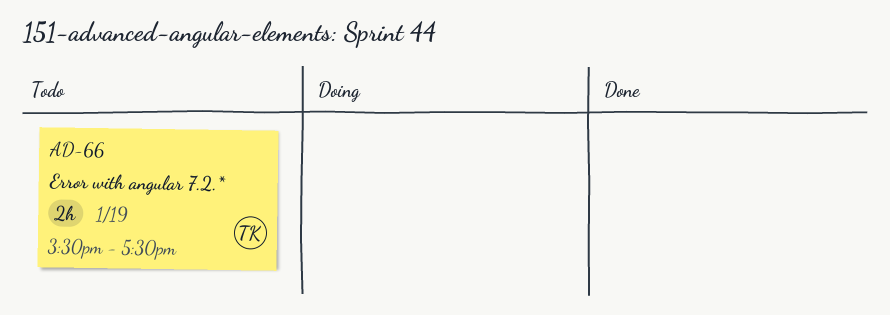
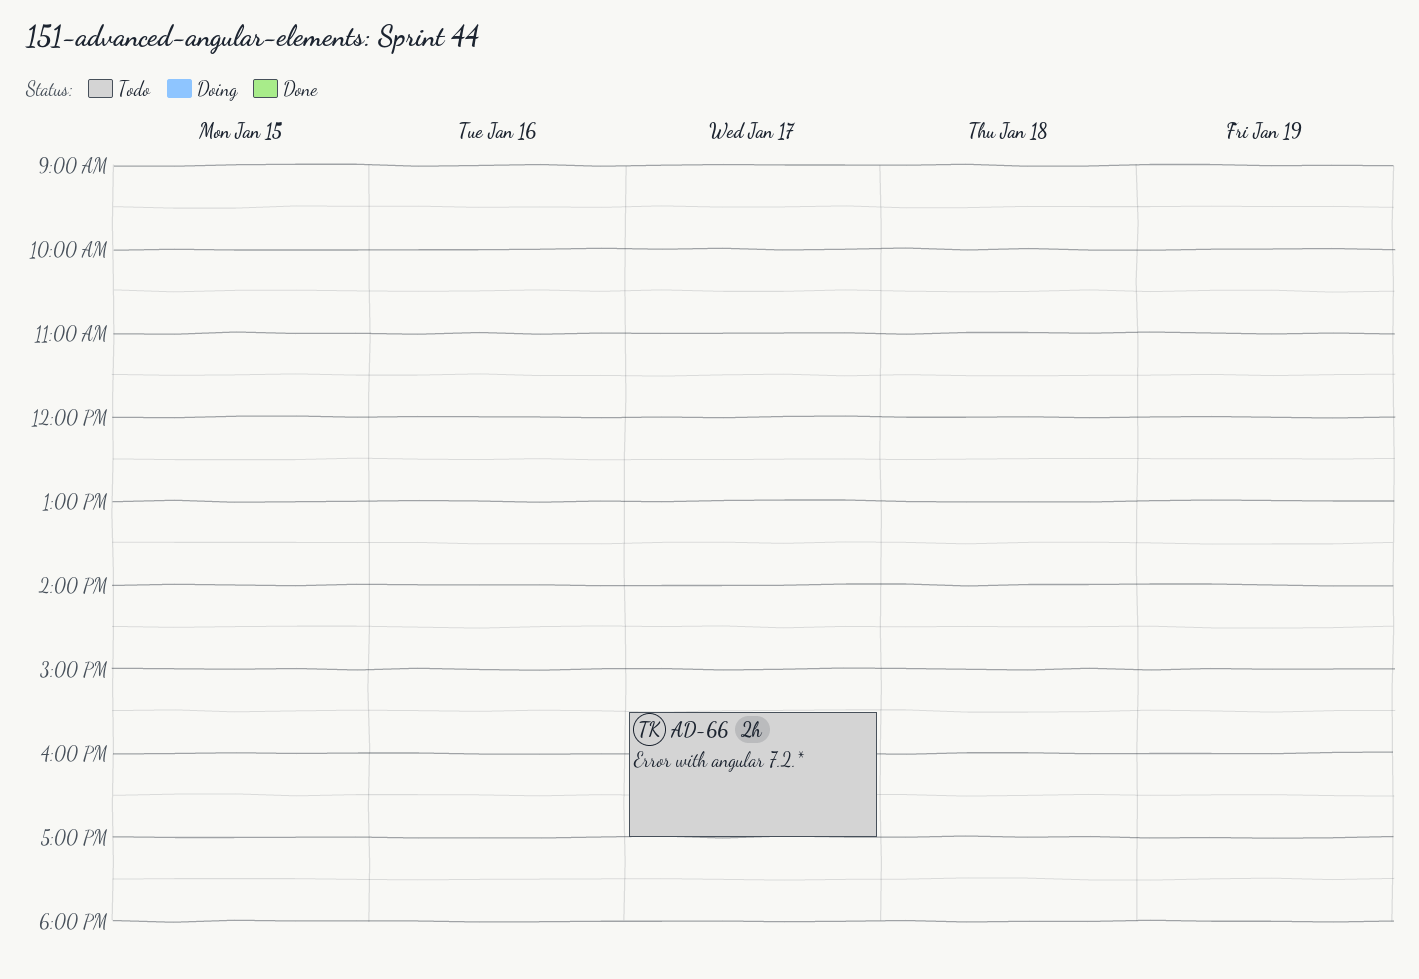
AD-66, day: Jan 19 -> Jan 17
AD-66, ends: 17:30 -> 17:00

